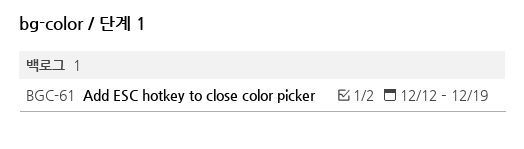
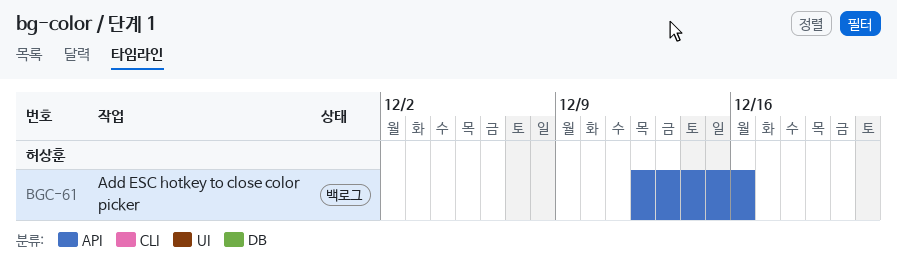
BGC-61, due: Dec 19 -> Dec 16

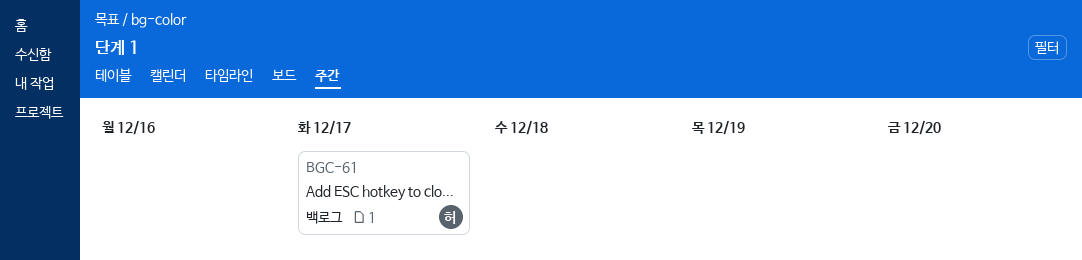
BGC-61, due: Dec 16 -> Dec 17

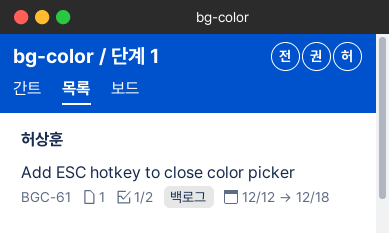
BGC-61, due: Dec 17 -> Dec 18

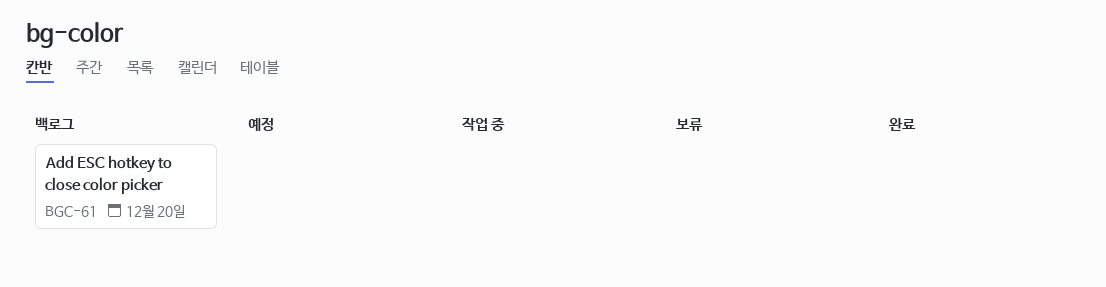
BGC-61, due: Dec 18 -> Dec 20

